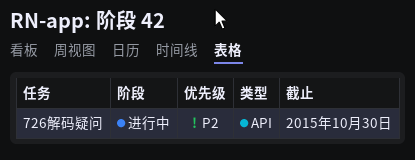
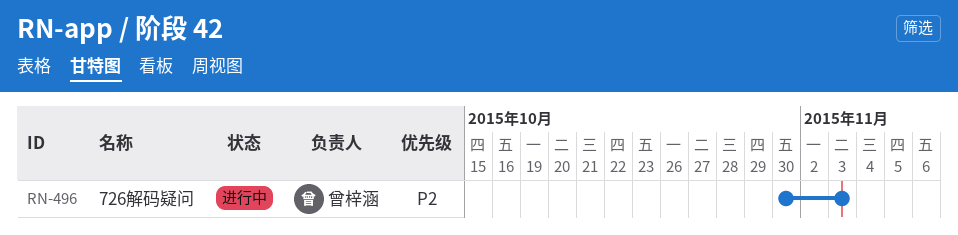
726解码疑问, due: Oct 30 -> Nov 3

